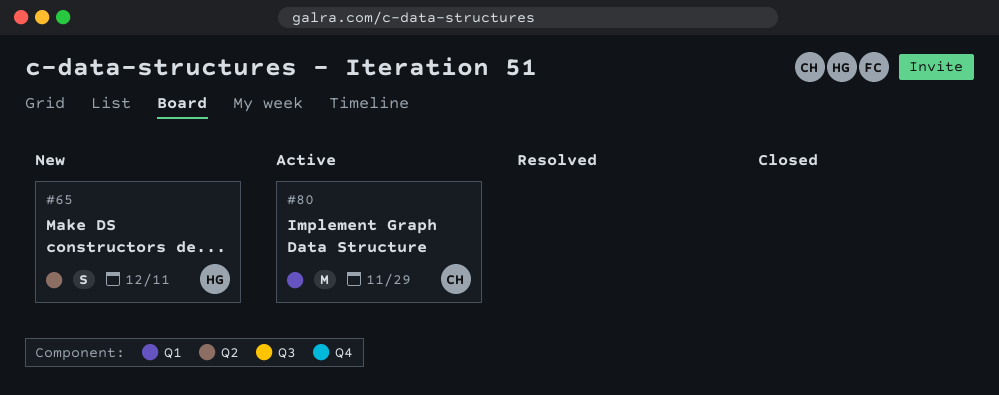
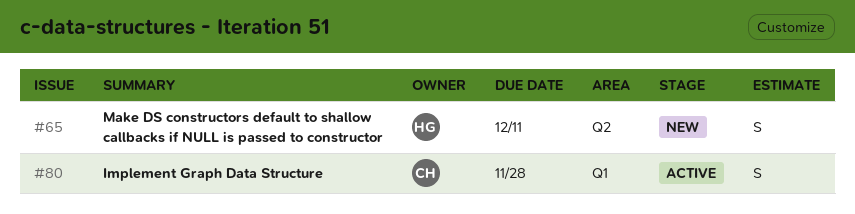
#80, estimate: M -> S
#80, due: Nov 29 -> Nov 28

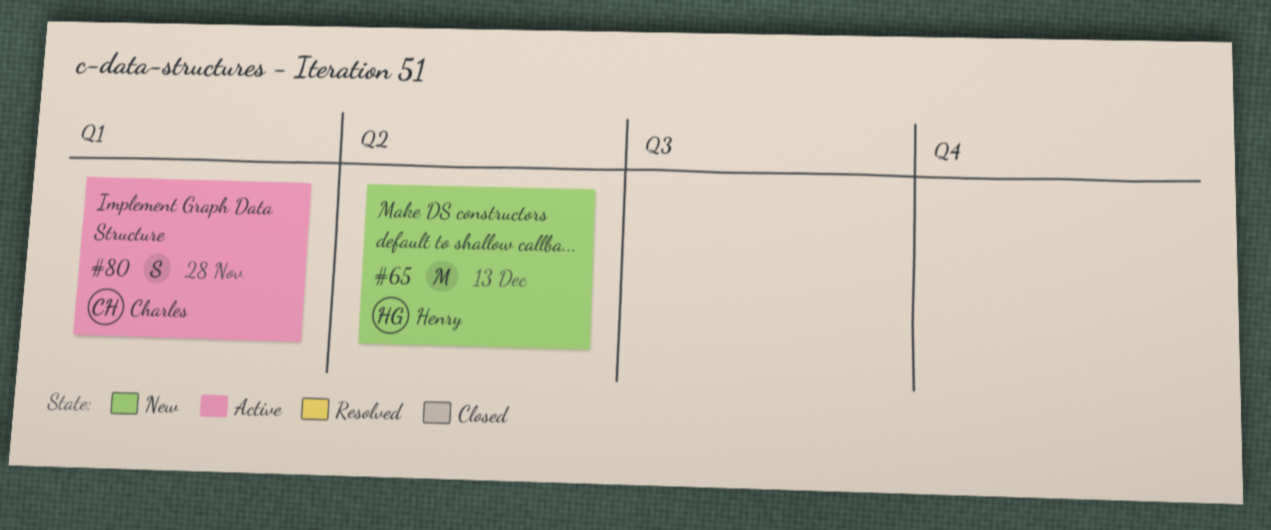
#65, estimate: S -> M
#65, due: Dec 11 -> Dec 13

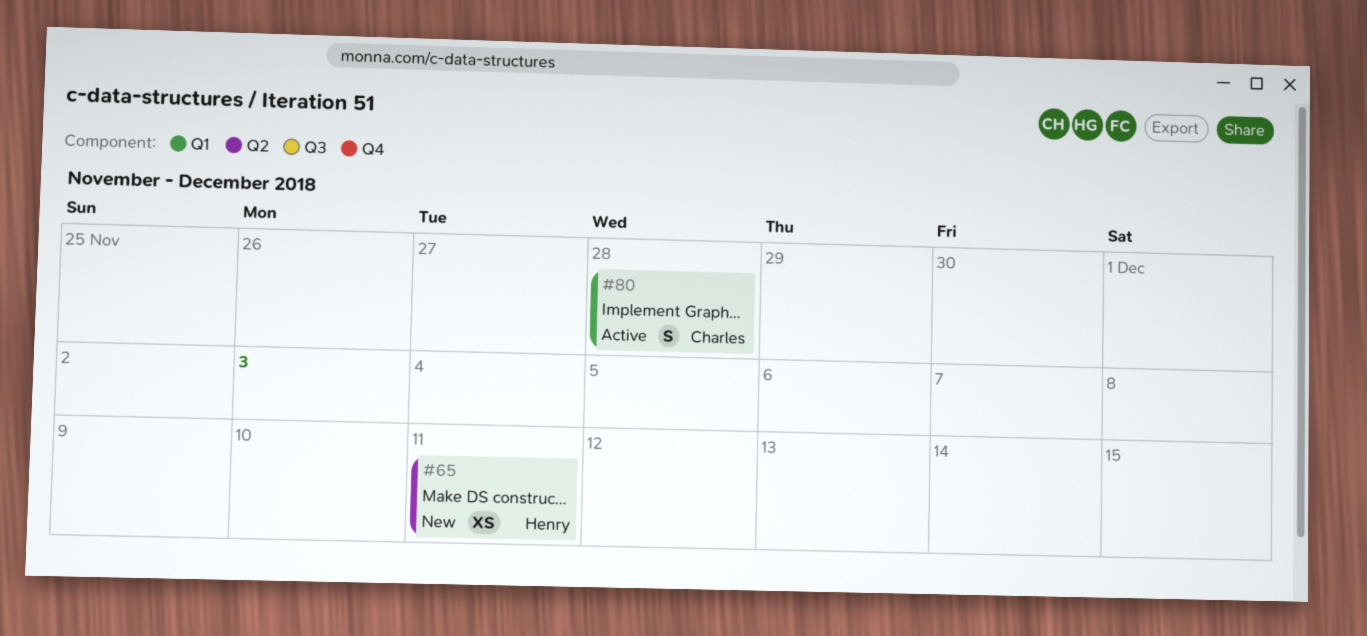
#65, estimate: M -> XS
#65, due: Dec 13 -> Dec 11

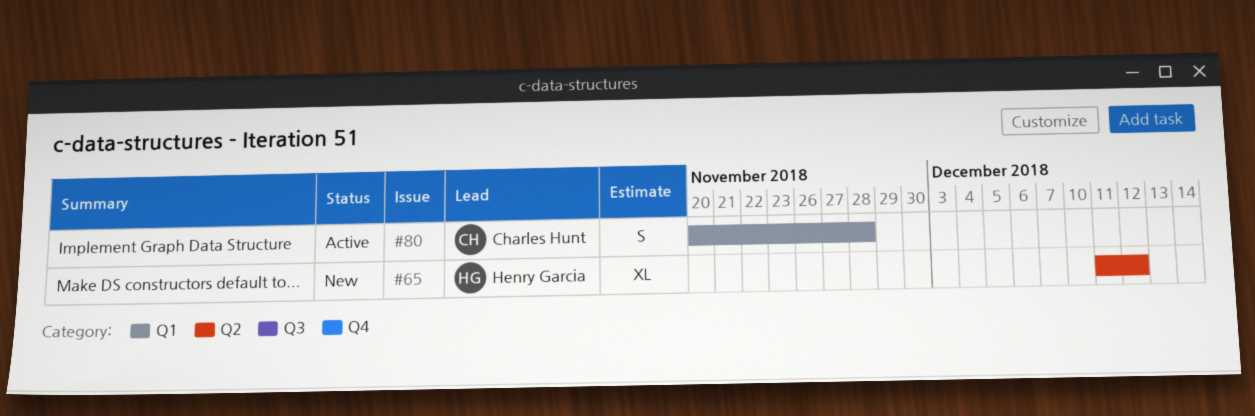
#65, estimate: XS -> XL
#65, due: Dec 11 -> Dec 12

